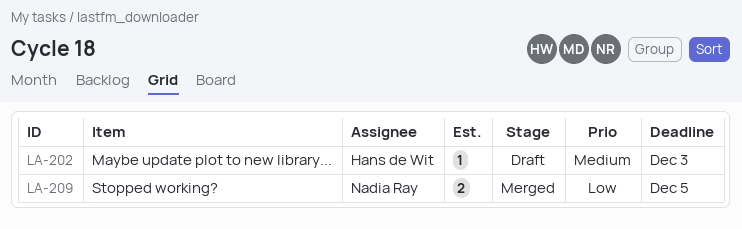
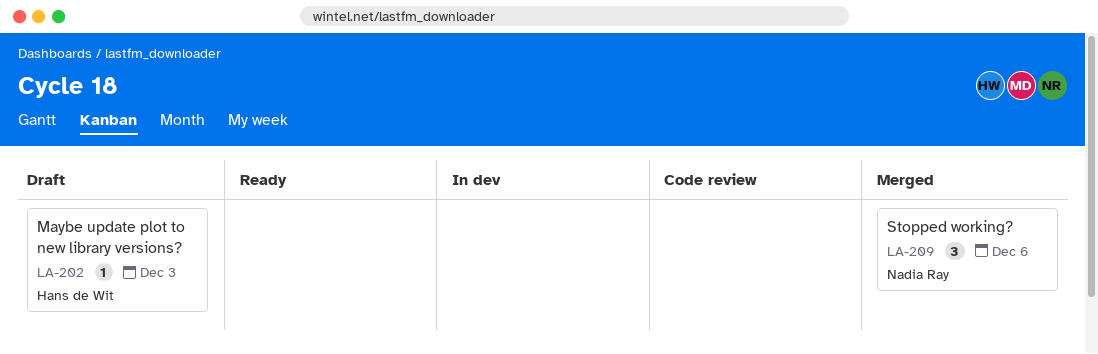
LA-209, estimate: 2 -> 3
LA-209, due: Dec 5 -> Dec 6

